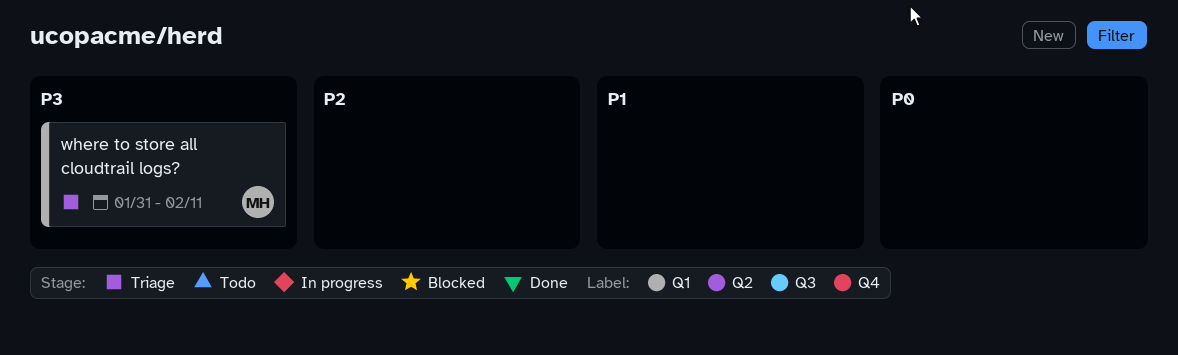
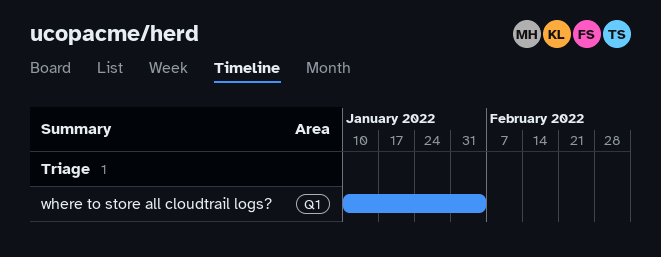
where to store all cloudtrail logs?, start: Jan 31 -> Jan 10
where to store all cloudtrail logs?, due: Feb 11 -> Feb 4

